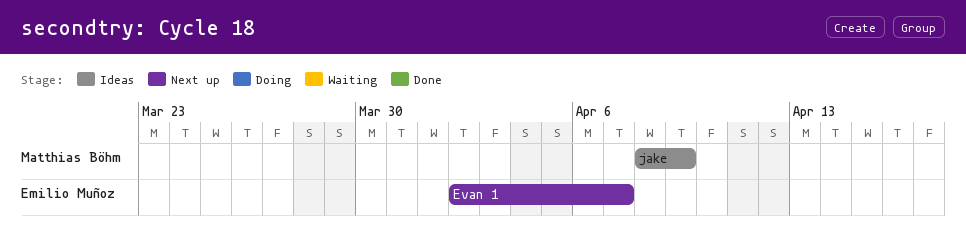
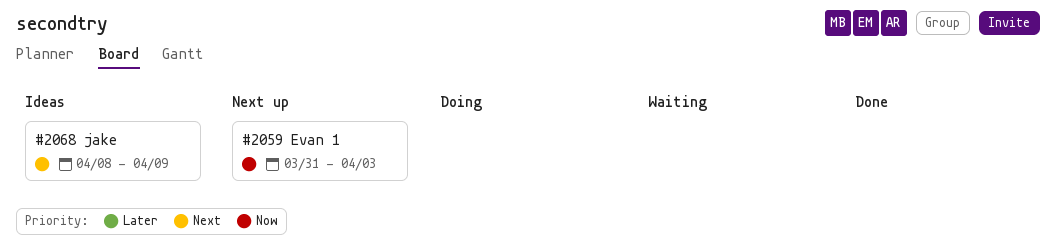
Evan 1, start: Apr 2 -> Mar 31
Evan 1, due: Apr 7 -> Apr 3

